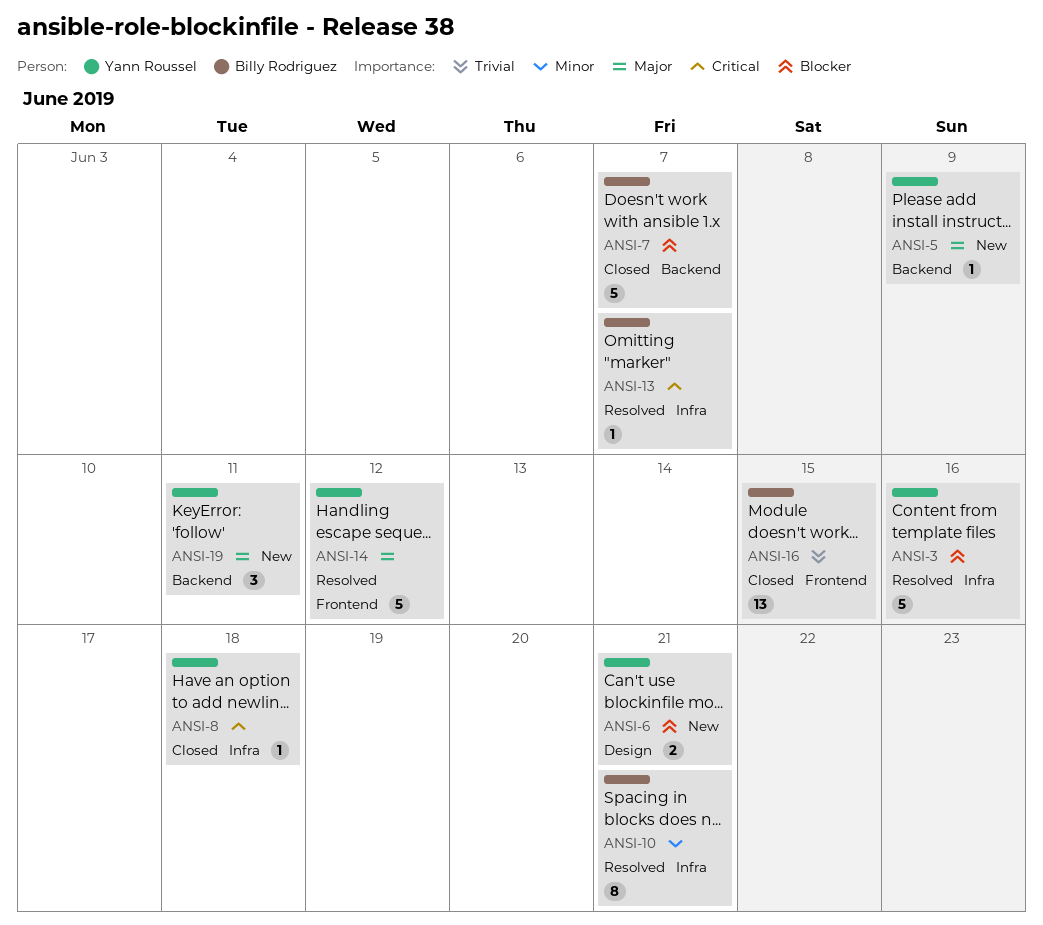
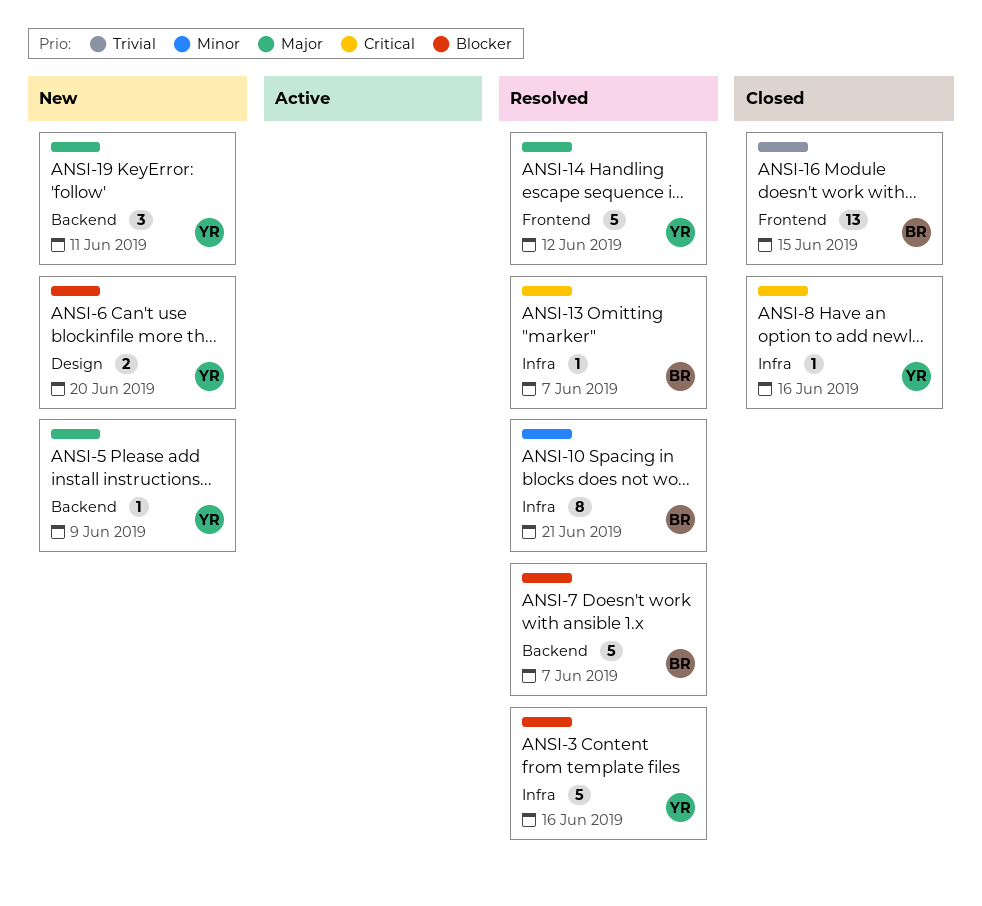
ANSI-6, due: Jun 21 -> Jun 20
ANSI-7, status: Closed -> Resolved
ANSI-8, due: Jun 18 -> Jun 16

